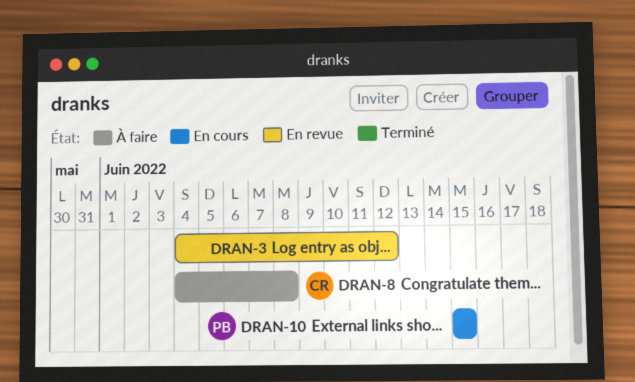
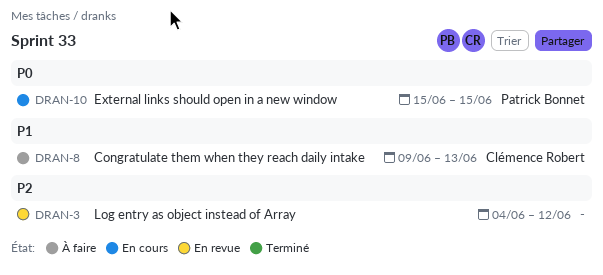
DRAN-8, start: Jun 4 -> Jun 9
DRAN-8, due: Jun 8 -> Jun 13

